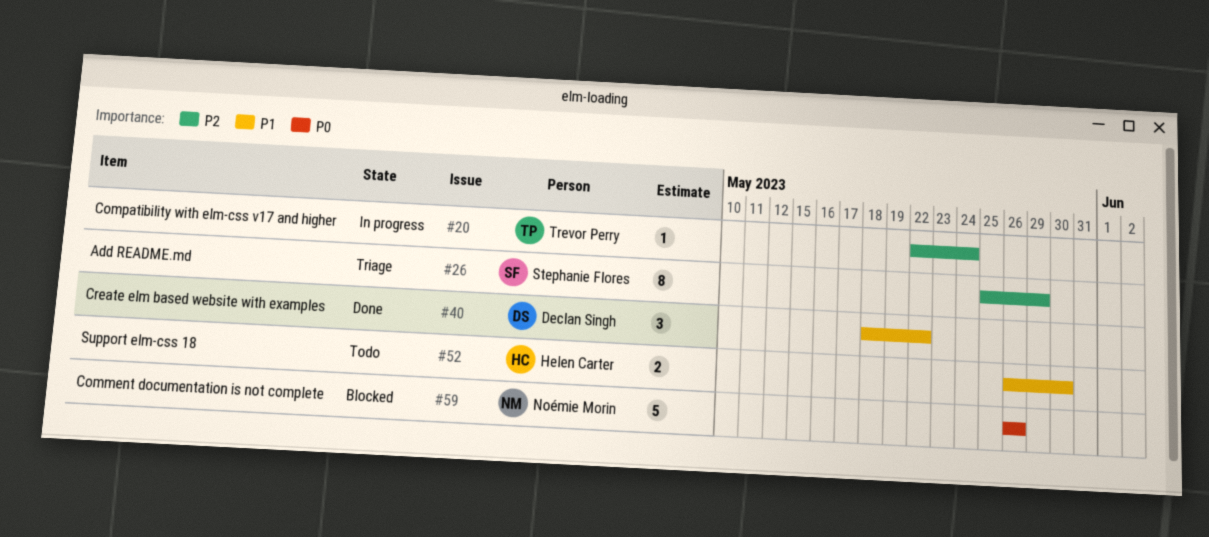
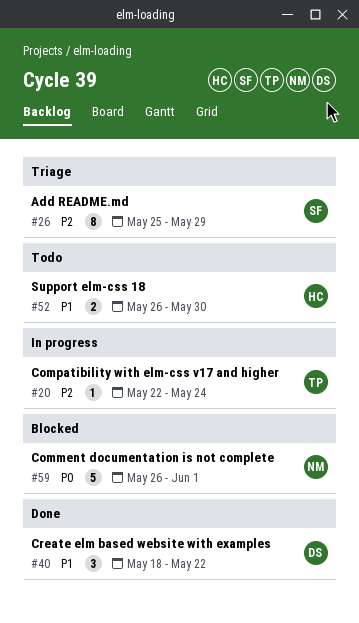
#59, due: May 26 -> Jun 1

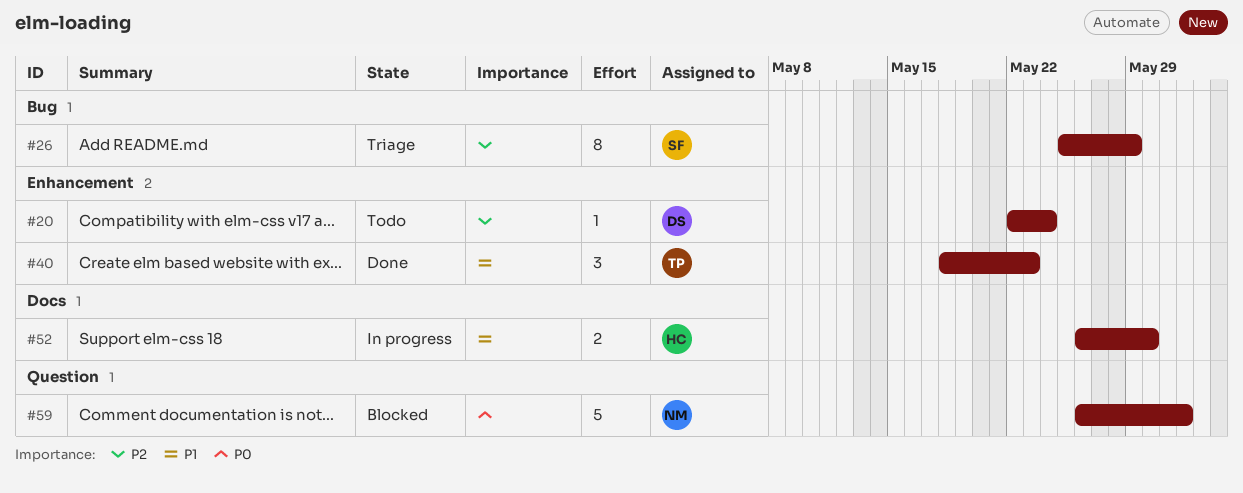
#20, status: In progress -> Todo
#20, owner: TP -> DS
#40, owner: DS -> TP
#40, due: May 22 -> May 23
#52, status: Todo -> In progress

